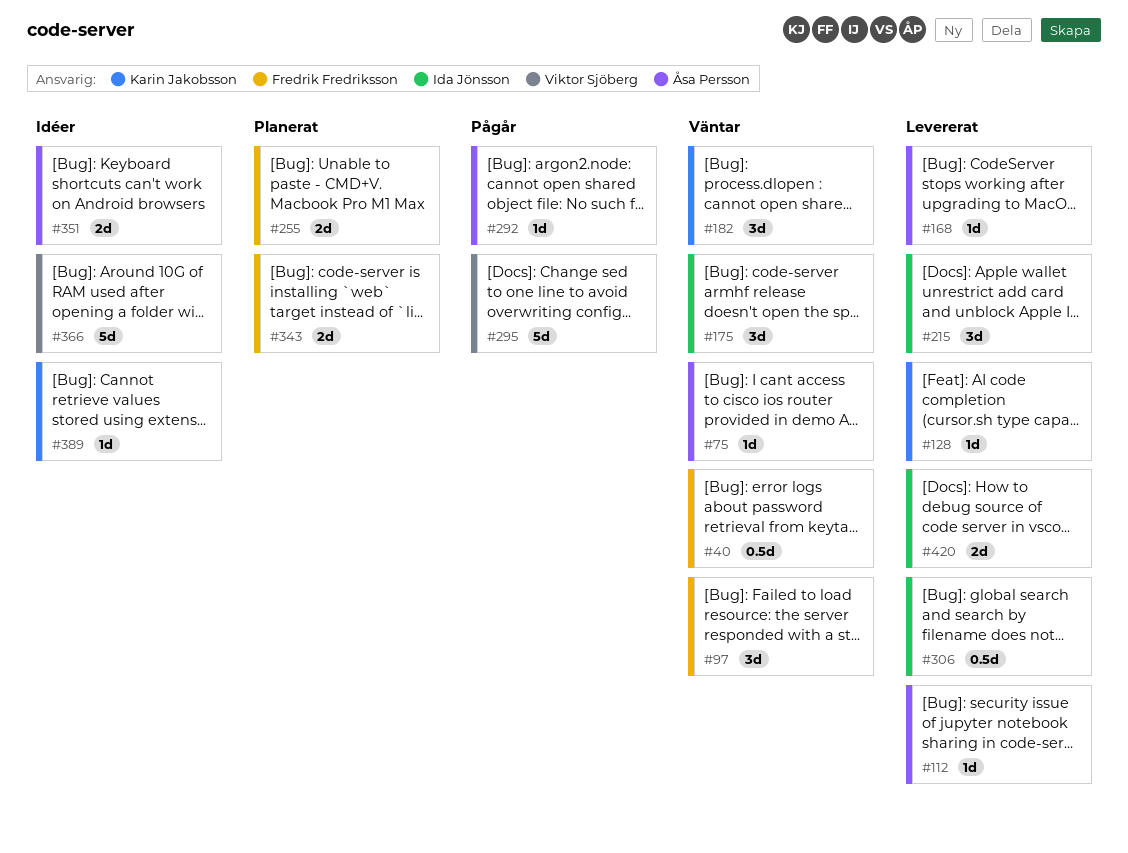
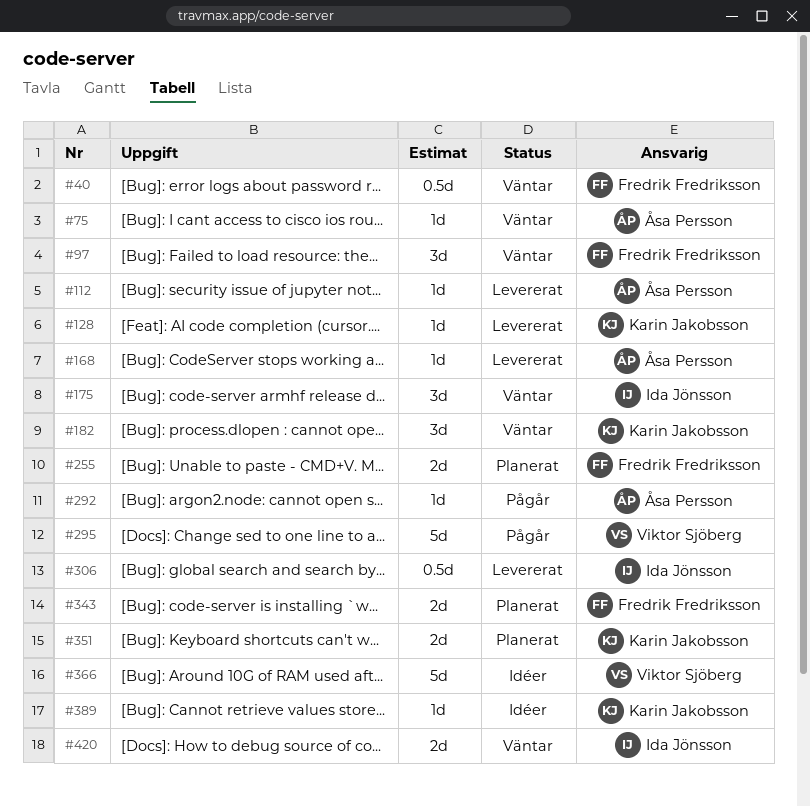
#215: present -> none
#351, status: Idéer -> Planerat
#351, owner: Åsa Persson -> Karin Jakobsson
#420, status: Levererat -> Väntar

